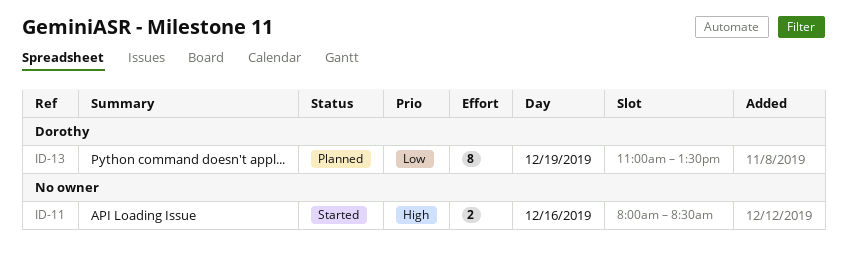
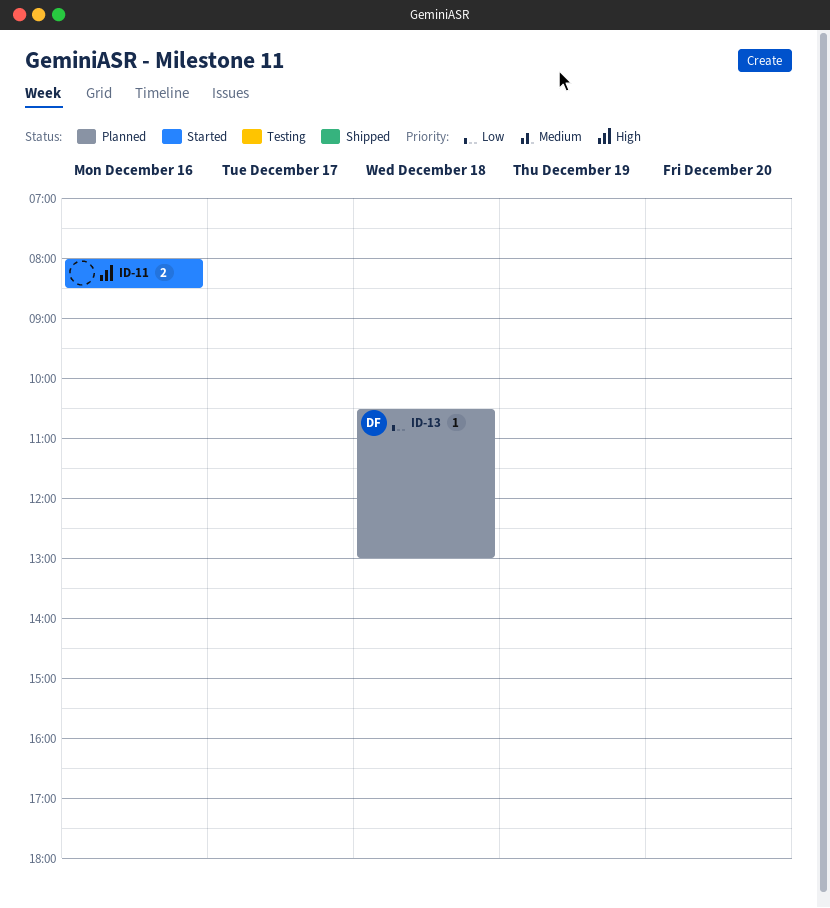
ID-13, estimate: 8 -> 1
ID-13, day: Dec 19 -> Dec 18
ID-13, begins: 11:00 -> 10:30
ID-13, ends: 13:30 -> 13:00

